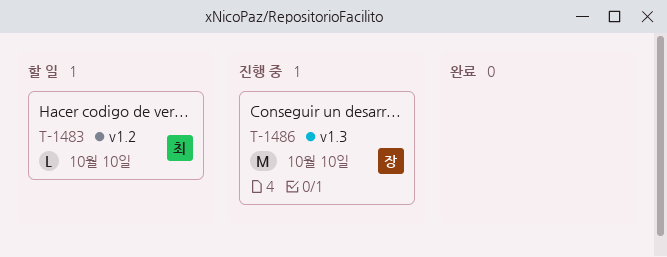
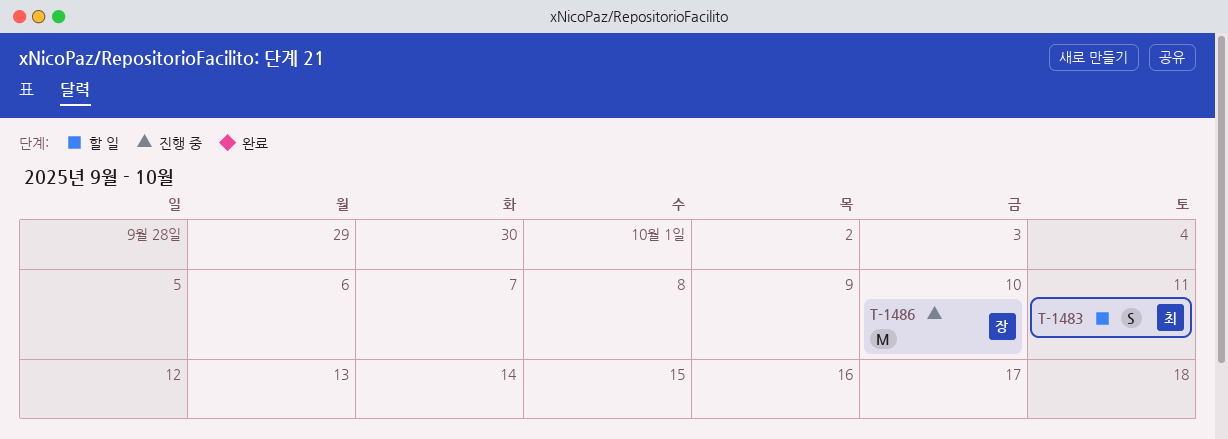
T-1483, estimate: L -> S
T-1483, due: Oct 10 -> Oct 11

